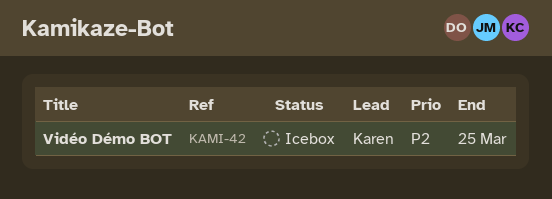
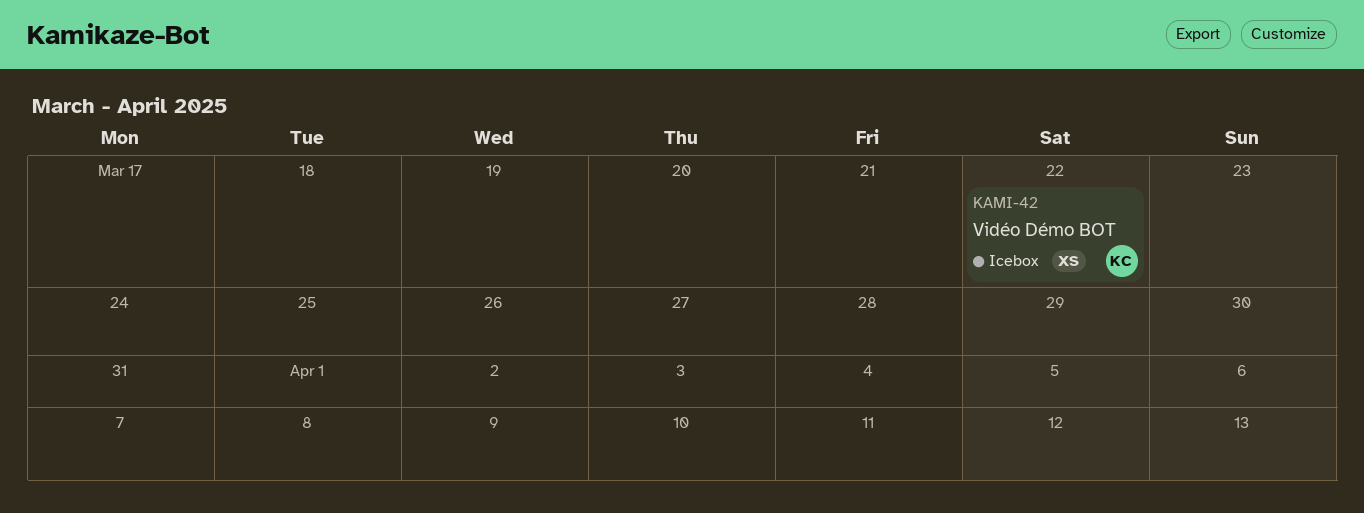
KAMI-42, due: Mar 25 -> Mar 22

